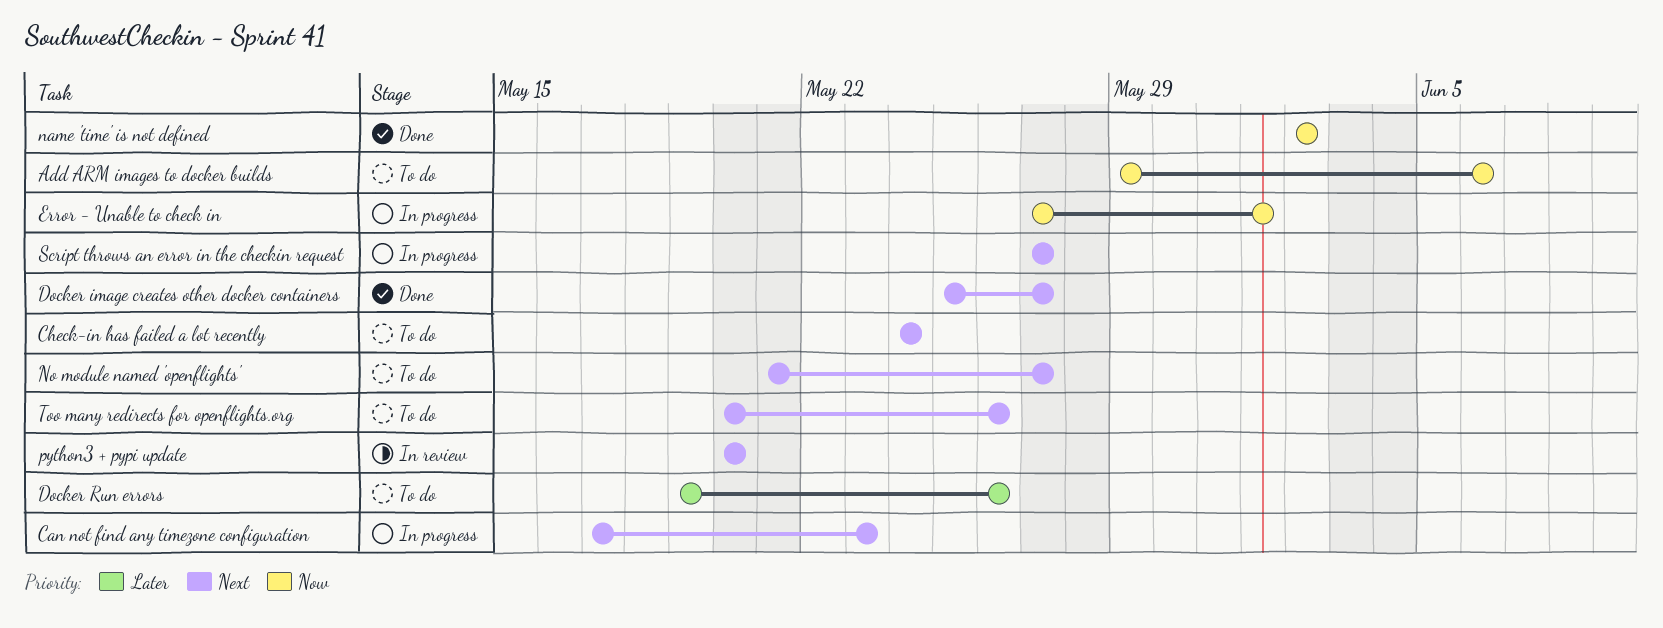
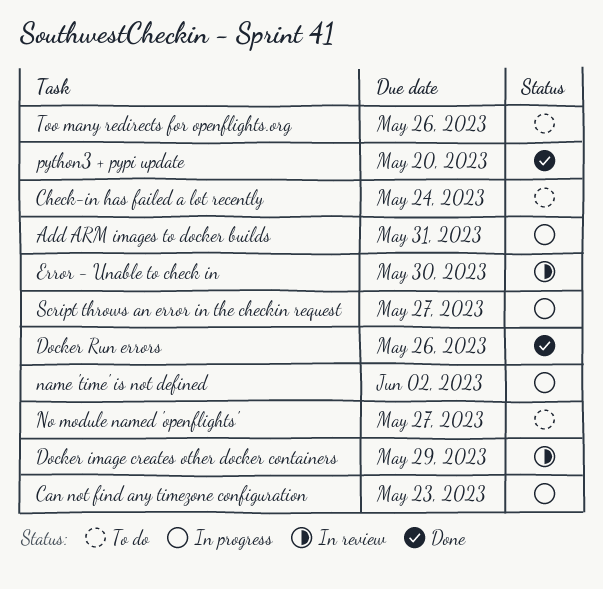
Add ARM images to docker builds, status: To do -> In progress
Add ARM images to docker builds, due: Jun 6 -> May 31
Docker image creates other docker containers, status: Done -> In review
Docker image creates other docker containers, due: May 27 -> May 29
Docker Run errors, status: To do -> Done
Error - Unable to check in, status: In progress -> In review
Error - Unable to check in, due: Jun 1 -> May 30
name 'time' is not defined, status: Done -> In progress
python3 + pypi update, status: In review -> Done

